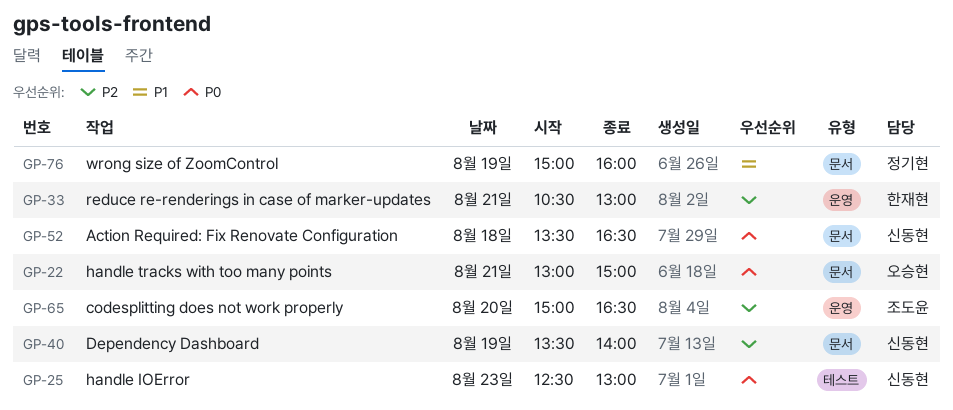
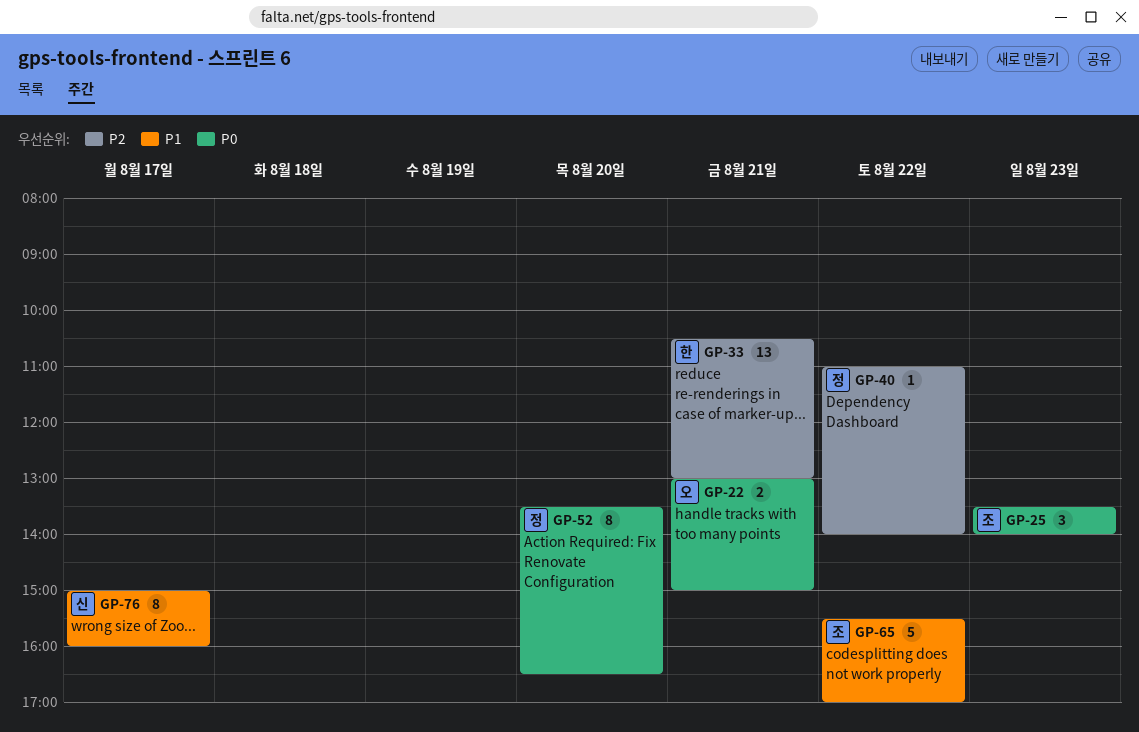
GP-25, owner: 신동현 -> 조도윤
GP-25, begins: 12:30 -> 13:30
GP-25, ends: 13:00 -> 14:00
GP-40, owner: 신동현 -> 정기현
GP-40, day: Aug 19 -> Aug 22
GP-40, begins: 13:30 -> 11:00
GP-52, owner: 신동현 -> 정기현
GP-52, day: Aug 18 -> Aug 20
GP-65, priority: P2 -> P1
GP-65, day: Aug 20 -> Aug 22
GP-65, begins: 15:00 -> 15:30
GP-65, ends: 16:30 -> 17:00
GP-76, owner: 정기현 -> 신동현
GP-76, day: Aug 19 -> Aug 17

